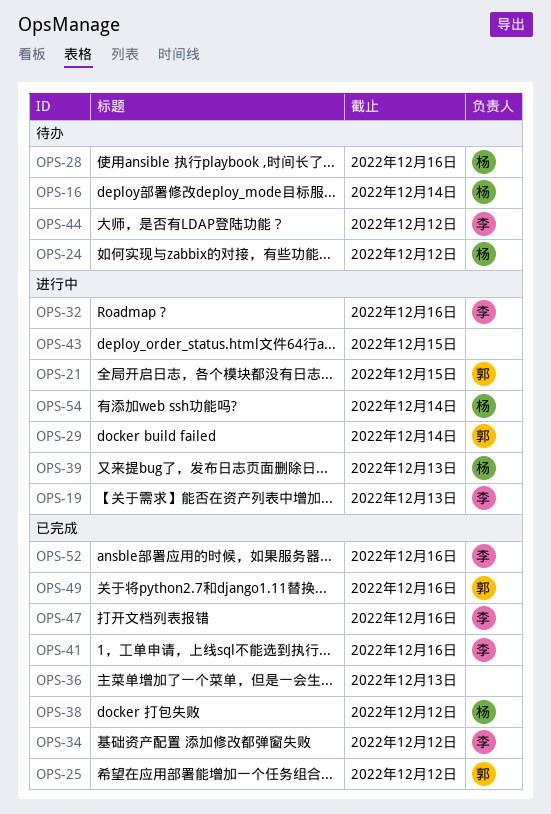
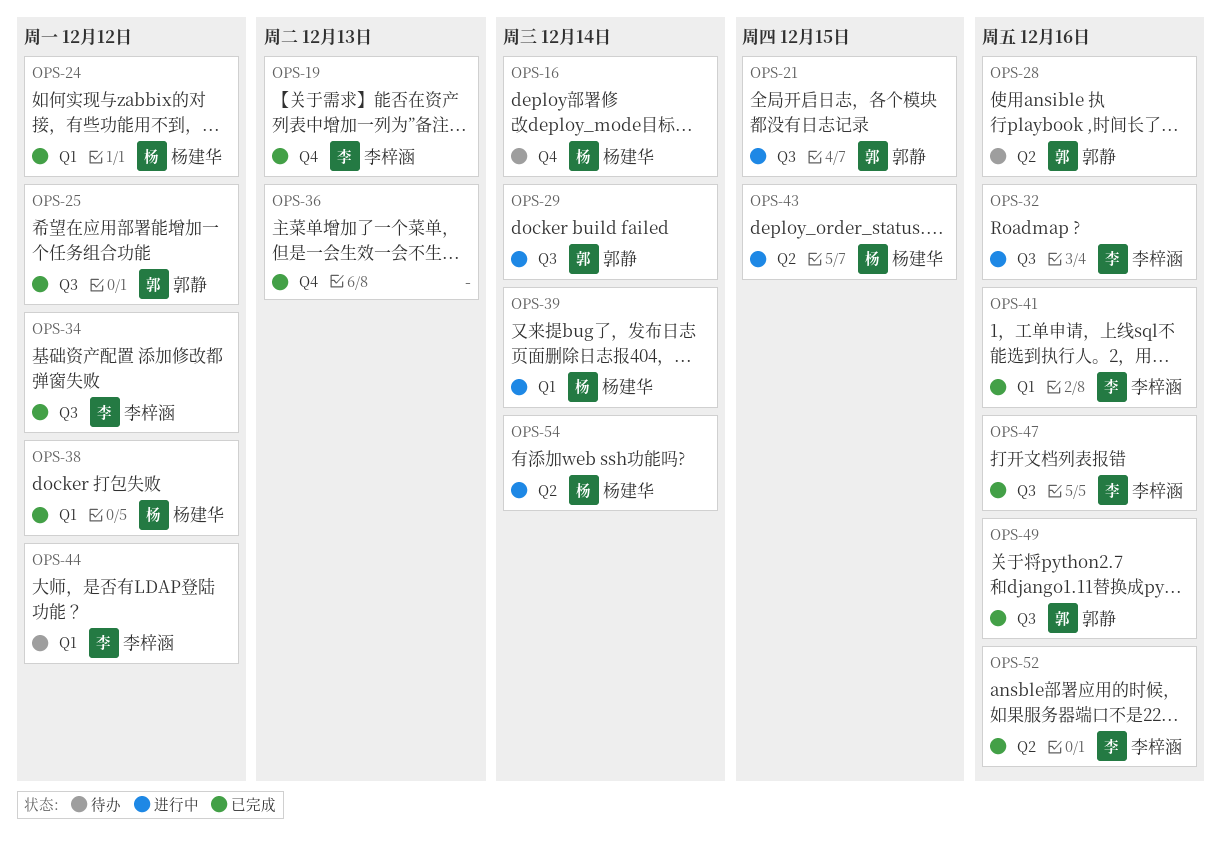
OPS-19, status: 进行中 -> 已完成
OPS-24, status: 待办 -> 已完成
OPS-28, owner: 杨建华 -> 郭静
OPS-39, due: Dec 13 -> Dec 14
OPS-43, owner: none -> 杨建华

